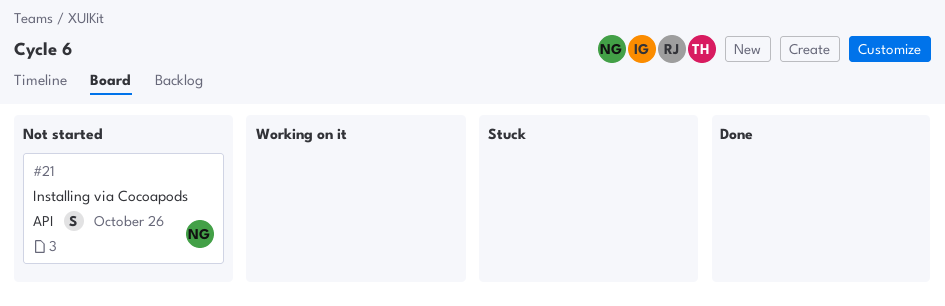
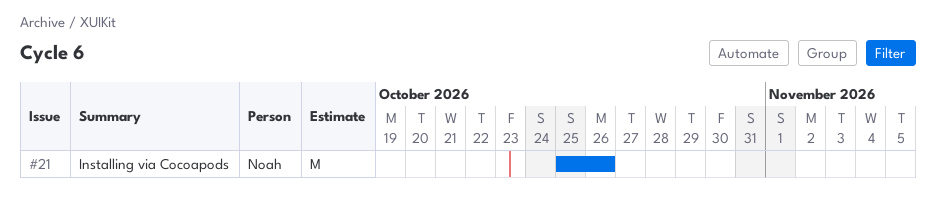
#21, estimate: S -> M

